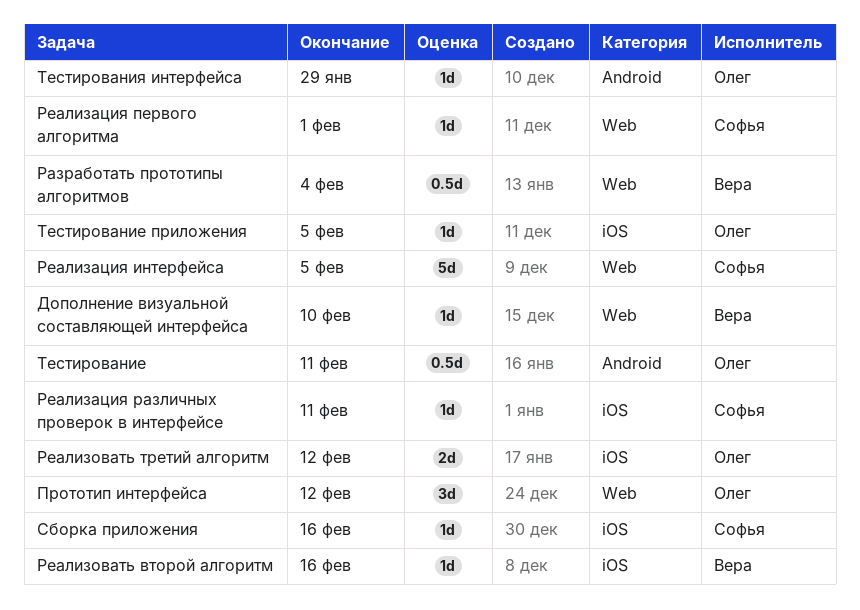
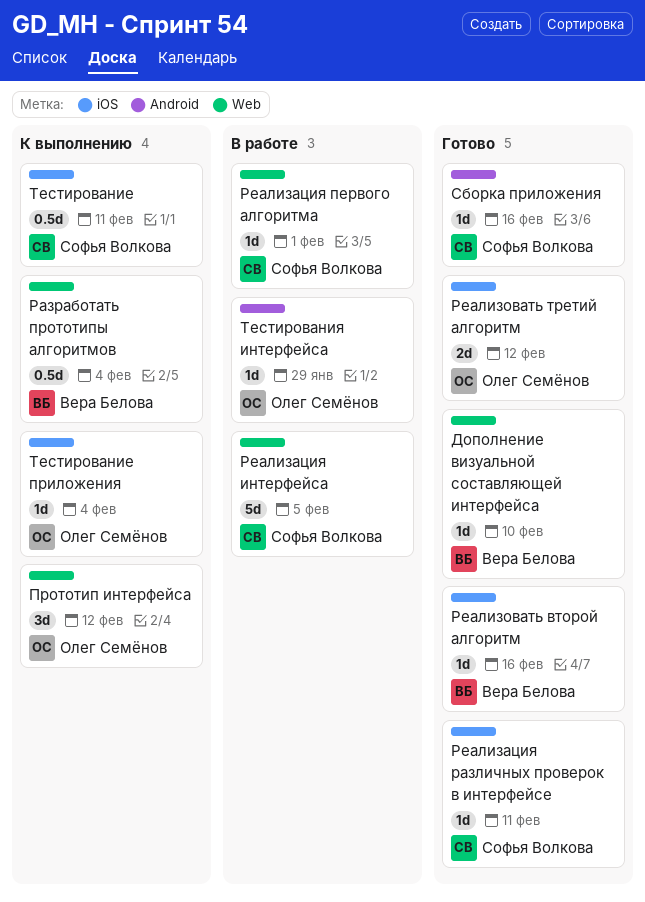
Сборка приложения, label: iOS -> Android
Тестирование, owner: Олег Семёнов -> Софья Волкова
Тестирование, label: Android -> iOS
Тестирование приложения, due: Feb 5 -> Feb 4

